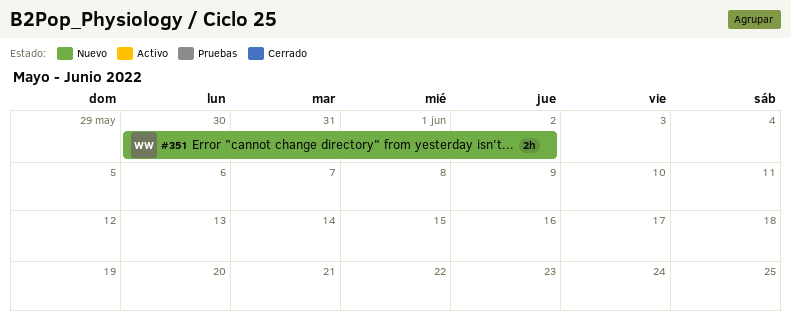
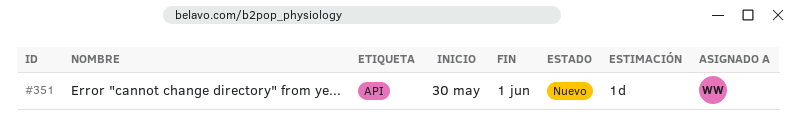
#351, estimate: 2h -> 1d
#351, due: Jun 2 -> Jun 1

